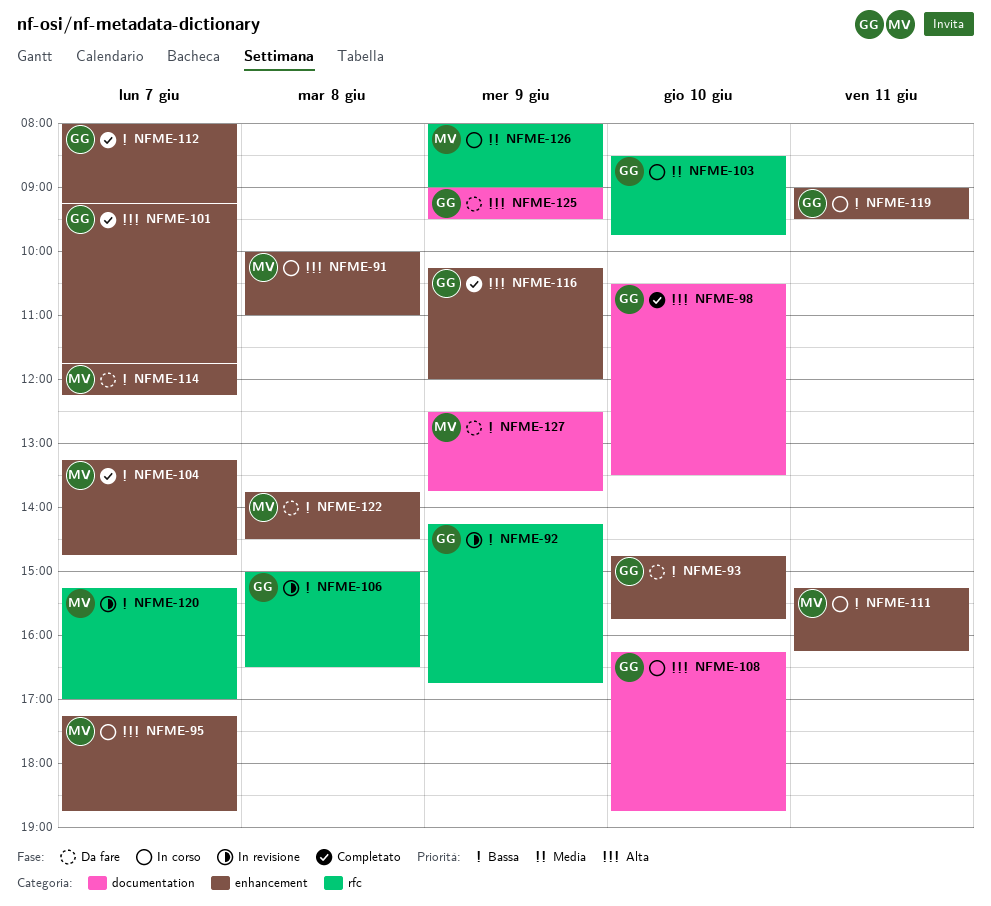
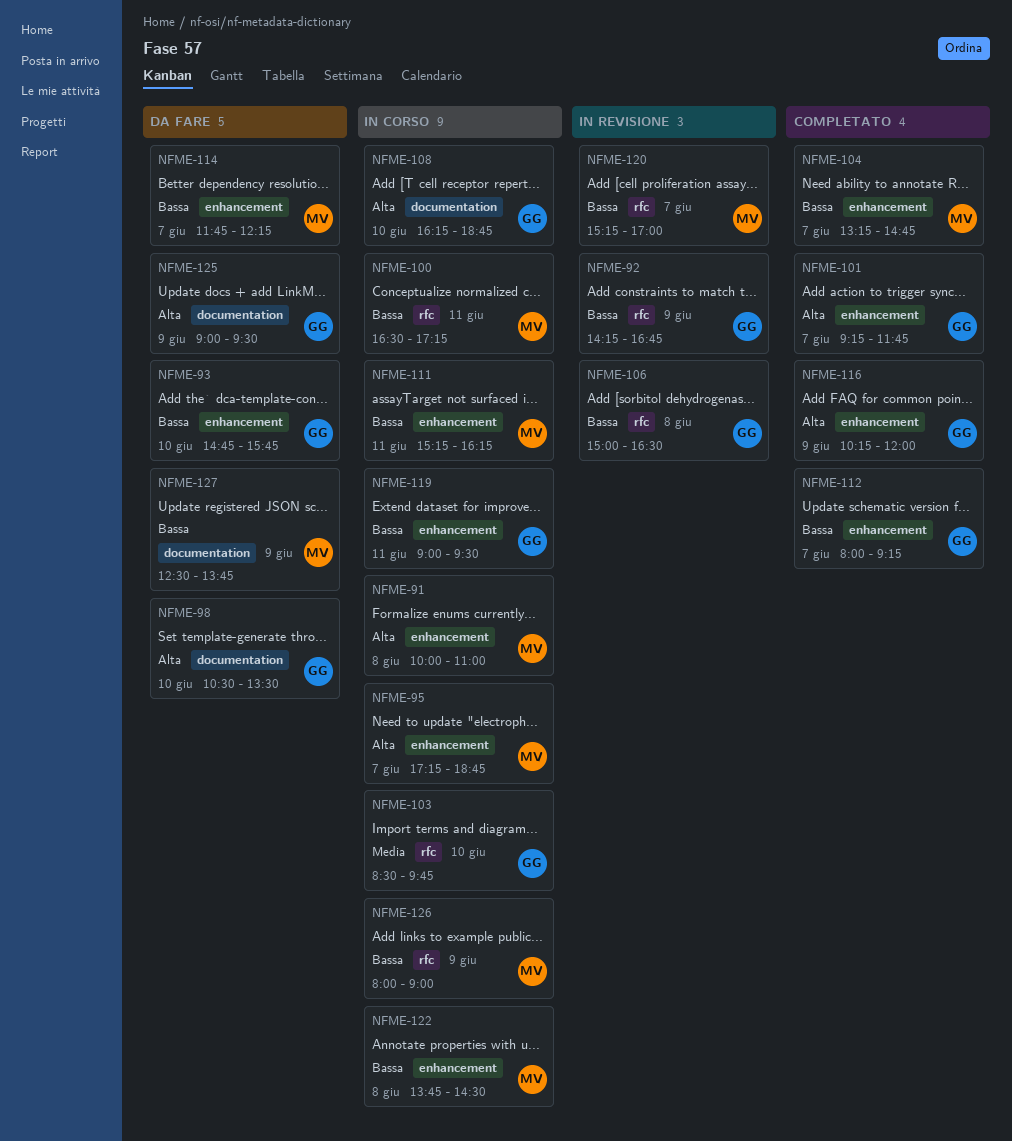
NFME-98, status: Completato -> Da fare
NFME-100: none -> present
NFME-122, status: Da fare -> In corso
NFME-126, priority: Media -> Bassa

